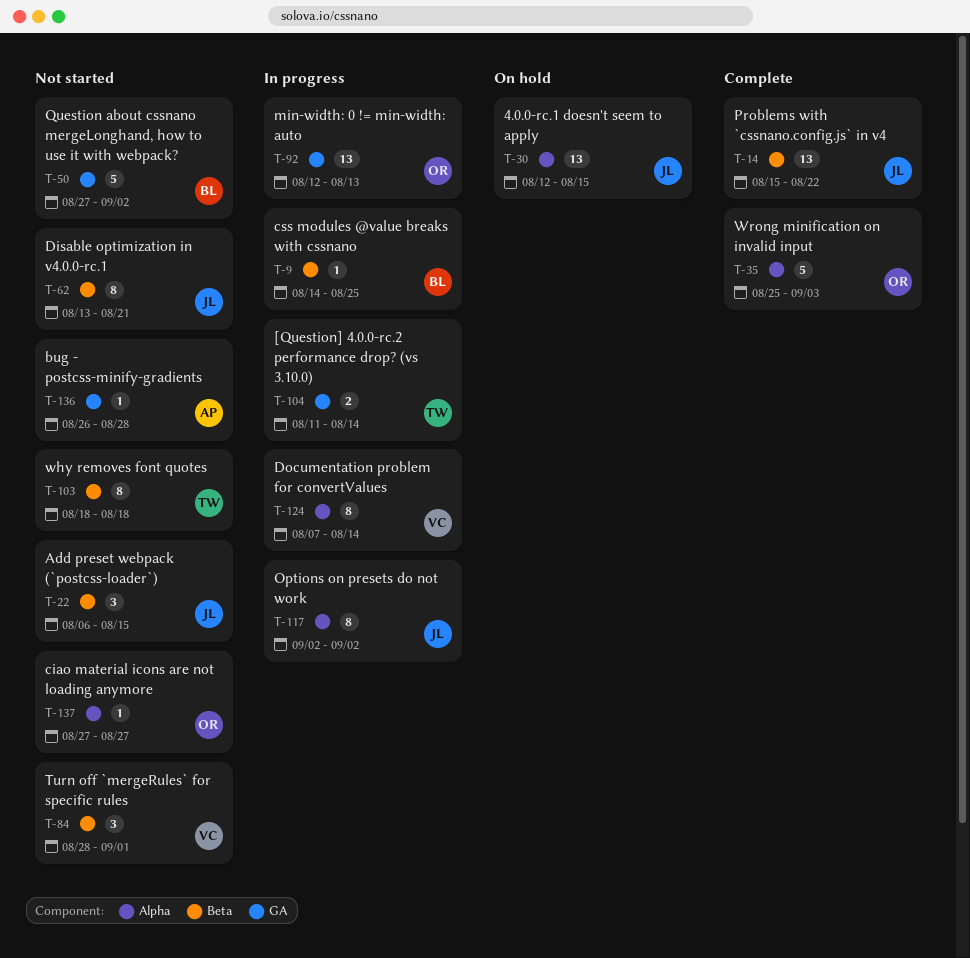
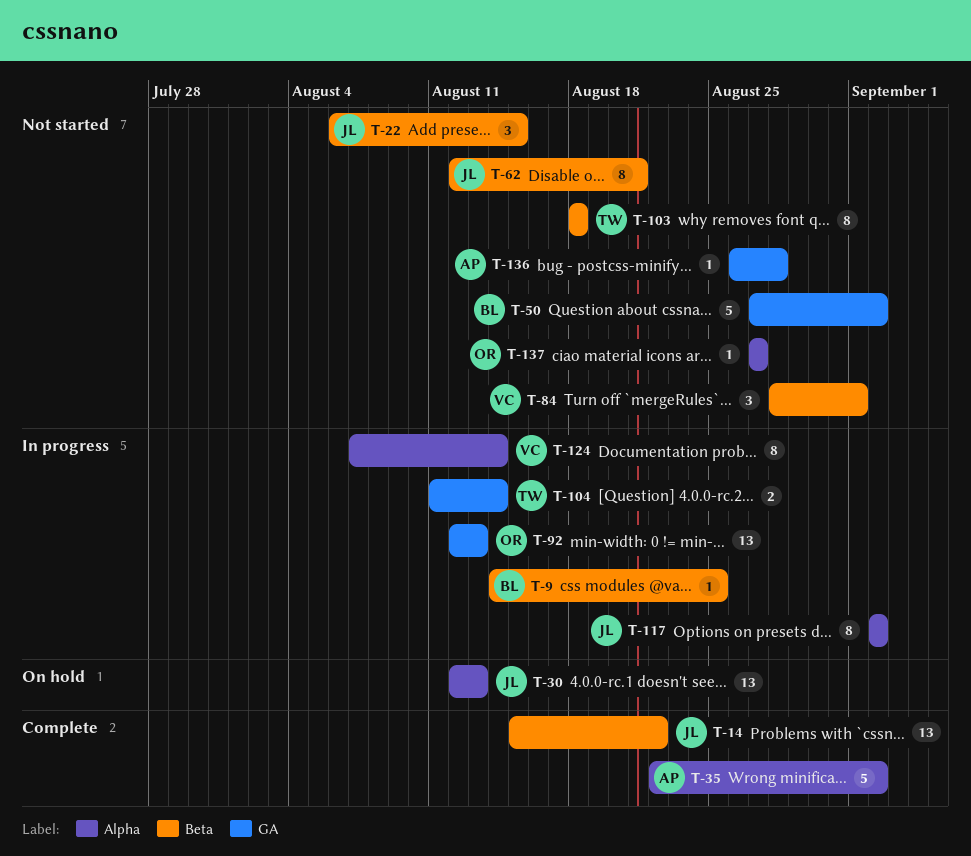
T-30, due: Aug 15 -> Aug 13
T-35, owner: OR -> AP
T-35, start: Aug 25 -> Aug 22
T-35, due: Sep 3 -> Sep 2
T-62, start: Aug 13 -> Aug 12

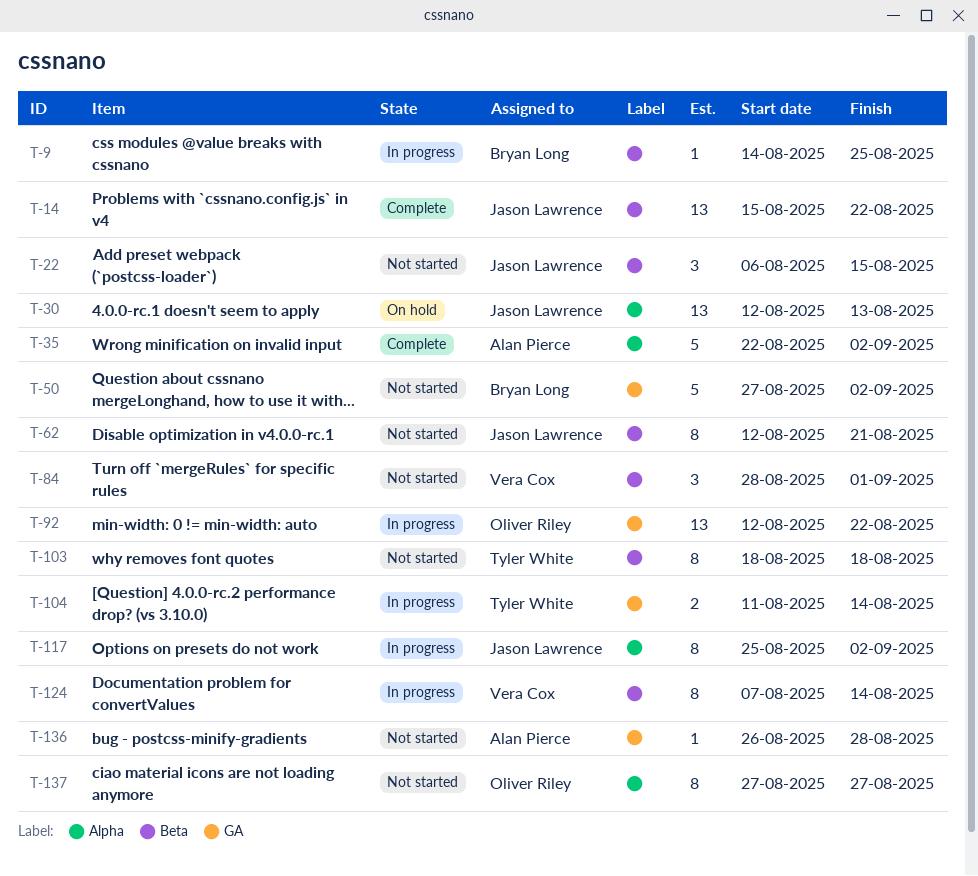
T-92, due: Aug 13 -> Aug 22
T-117, start: Sep 2 -> Aug 25
T-124, label: Alpha -> Beta
T-137, estimate: 1 -> 8

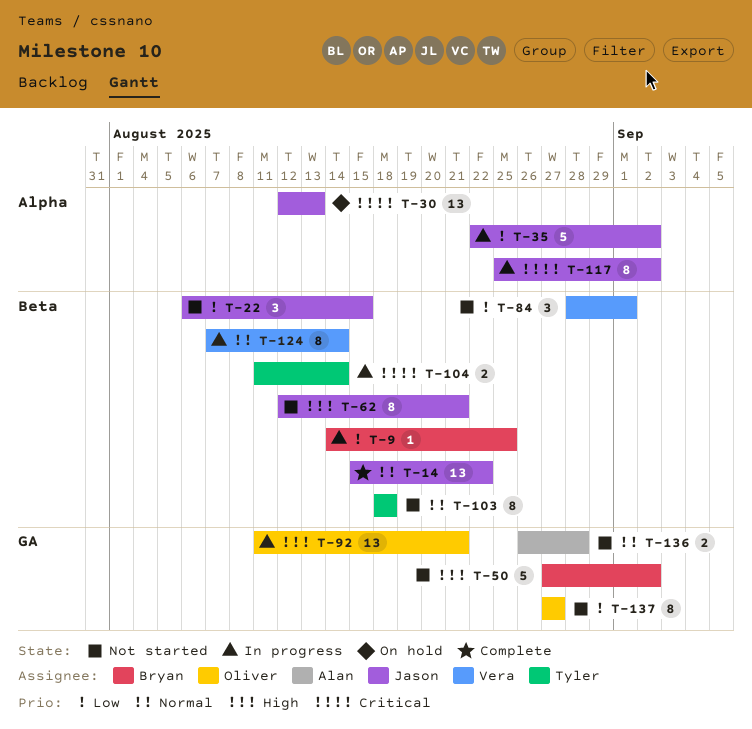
T-35, status: Complete -> In progress
T-35, owner: Alan Pierce -> Jason Lawrence
T-92, start: Aug 12 -> Aug 11
T-92, due: Aug 22 -> Aug 21
T-104, label: GA -> Beta
T-136, estimate: 1 -> 2
T-137, label: Alpha -> GA

